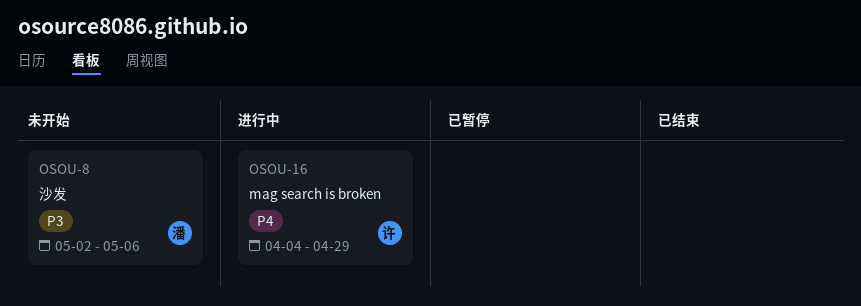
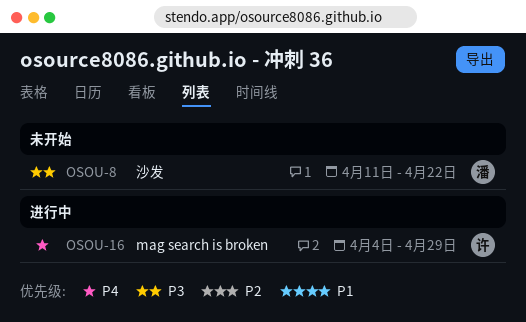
OSOU-8, start: May 2 -> Apr 11
OSOU-8, due: May 6 -> Apr 22

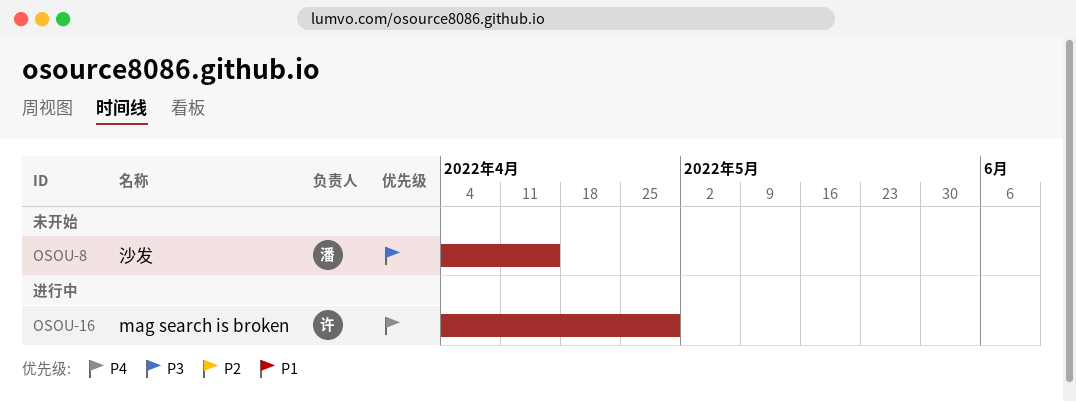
OSOU-8, start: Apr 11 -> Apr 4
OSOU-8, due: Apr 22 -> Apr 15

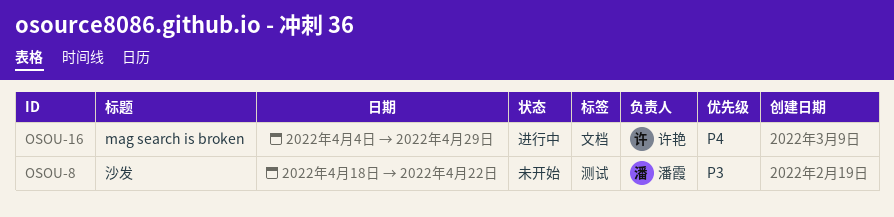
OSOU-8, start: Apr 4 -> Apr 18
OSOU-8, due: Apr 15 -> Apr 22

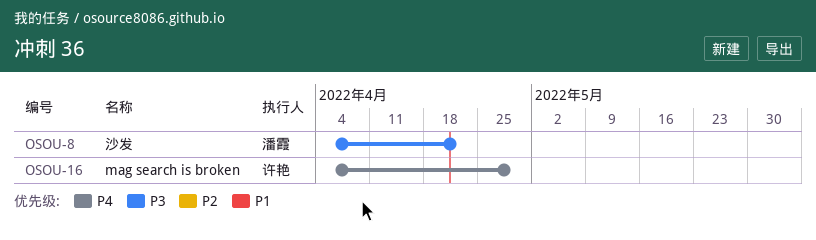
OSOU-8, start: Apr 18 -> Apr 4

